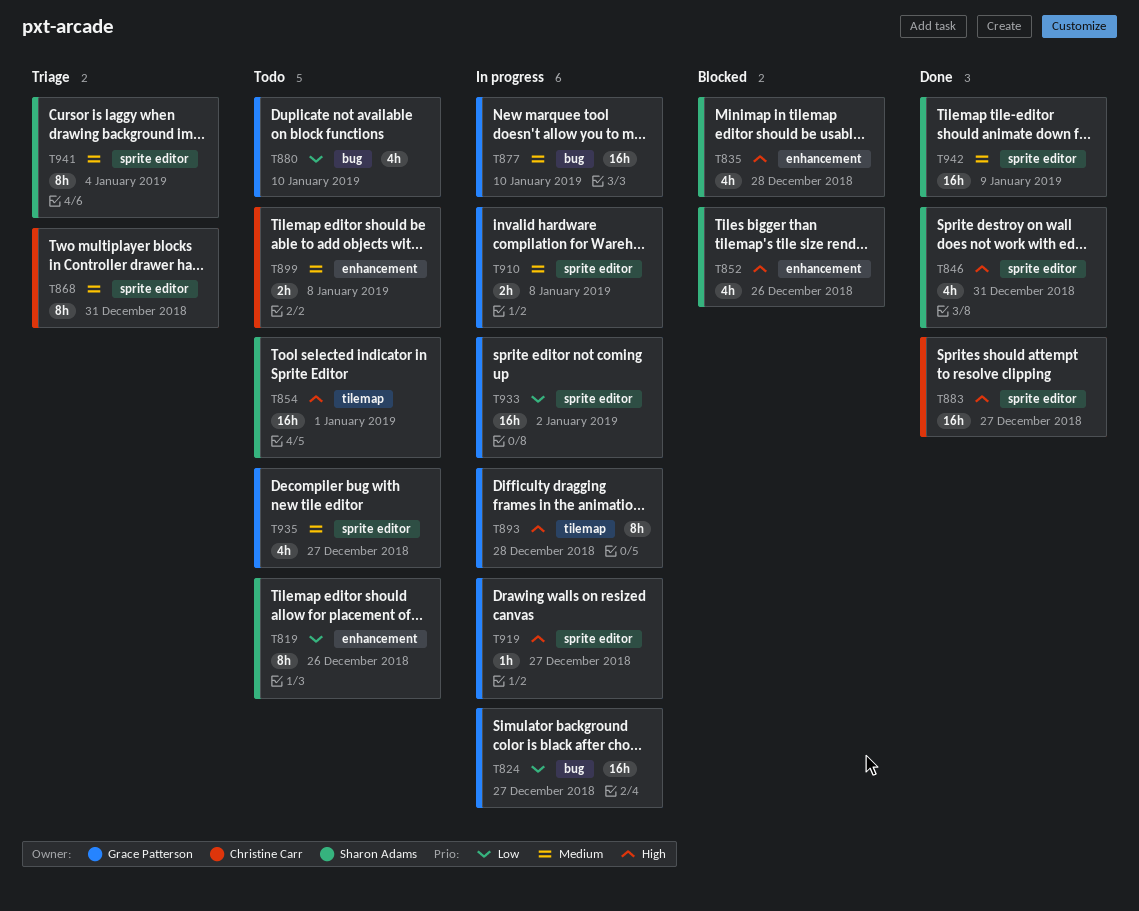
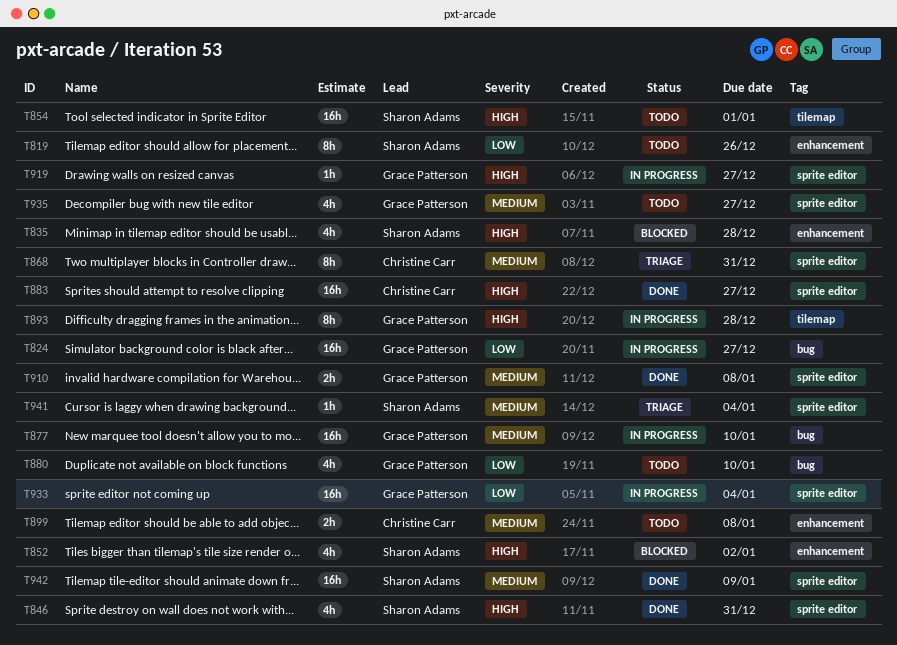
T852, due: Dec 26 -> Jan 2
T910, status: In progress -> Done
T933, due: Jan 2 -> Jan 4
T941, estimate: 8h -> 1h

